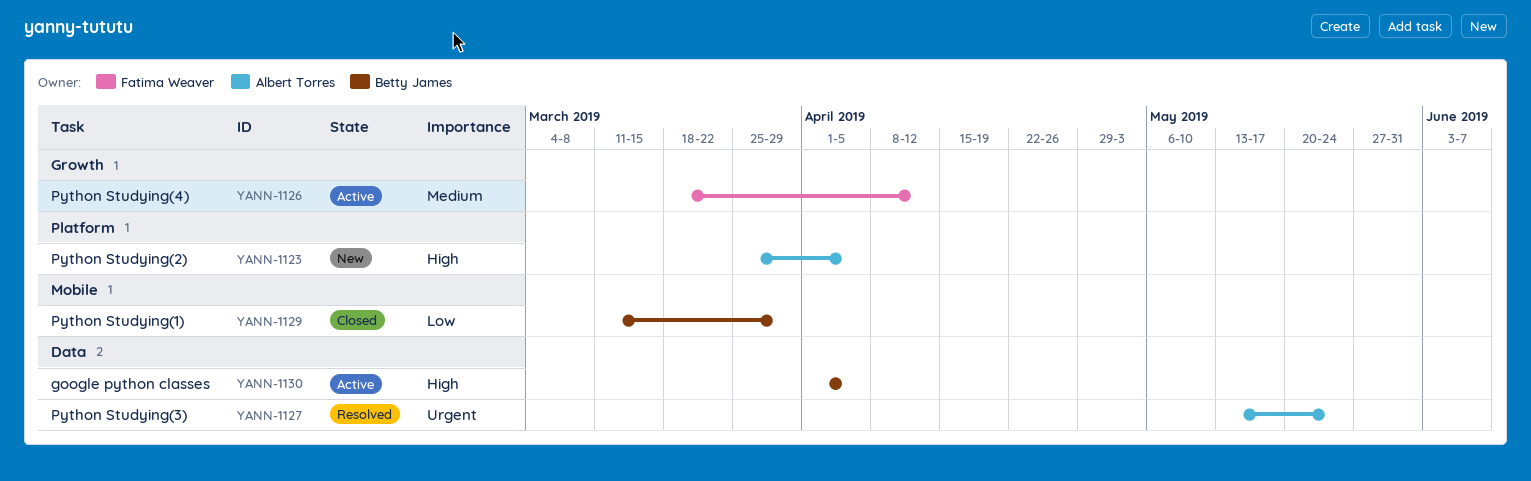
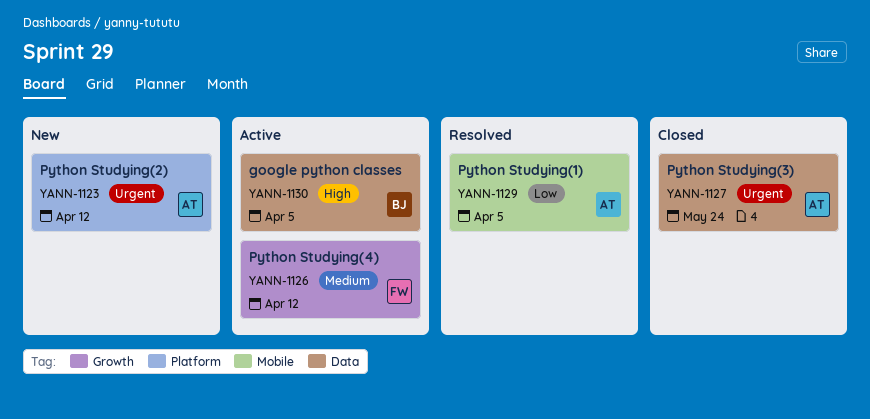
YANN-1123, priority: High -> Urgent
YANN-1123, due: Apr 5 -> Apr 12
YANN-1127, status: Resolved -> Closed
YANN-1129, status: Closed -> Resolved
YANN-1129, owner: Betty James -> Albert Torres
YANN-1129, due: Mar 29 -> Apr 5

